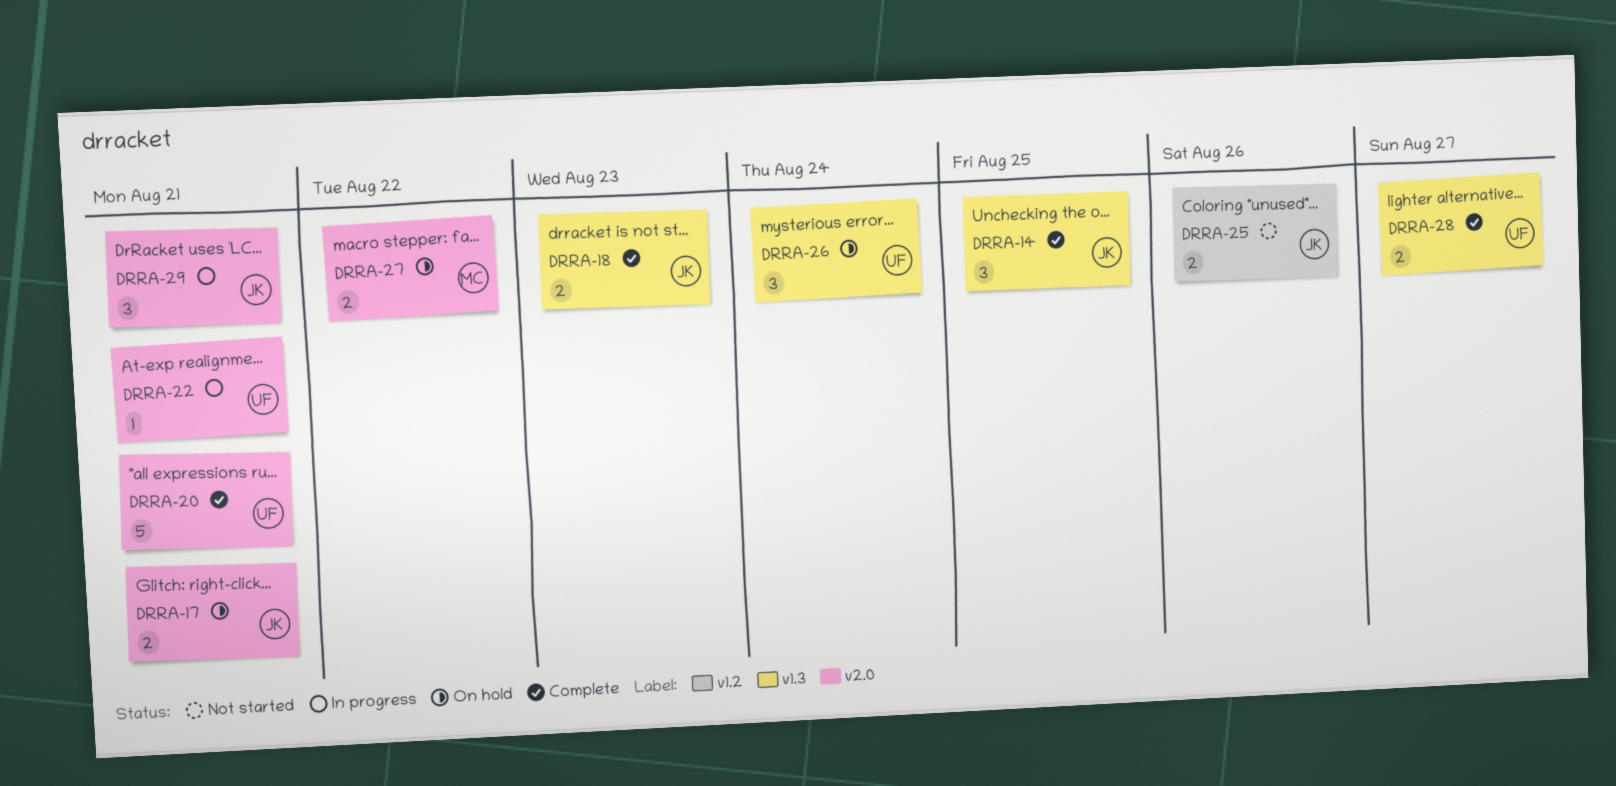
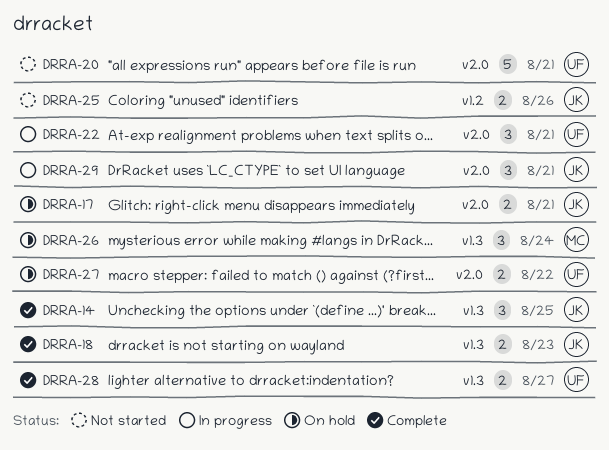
DRRA-20, status: Complete -> Not started
DRRA-22, estimate: 1 -> 3
DRRA-26, owner: UF -> MC
DRRA-27, owner: MC -> UF

